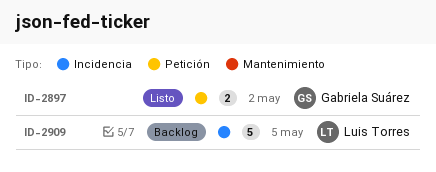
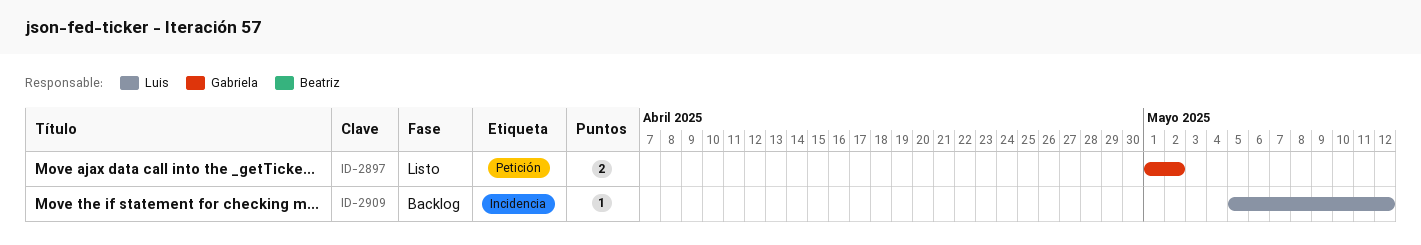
ID-2909, estimate: 5 -> 1
ID-2909, due: May 5 -> May 12

